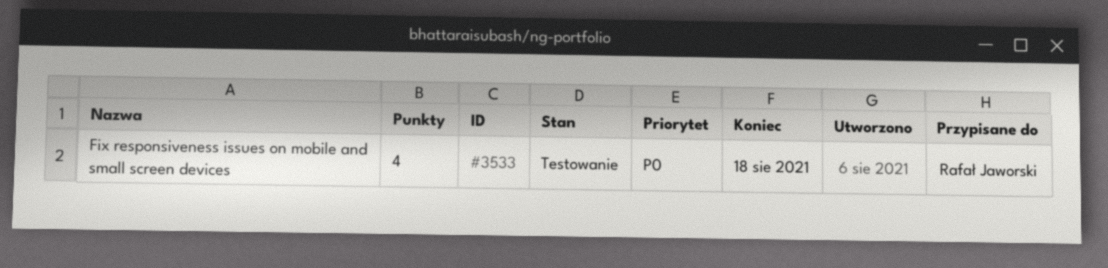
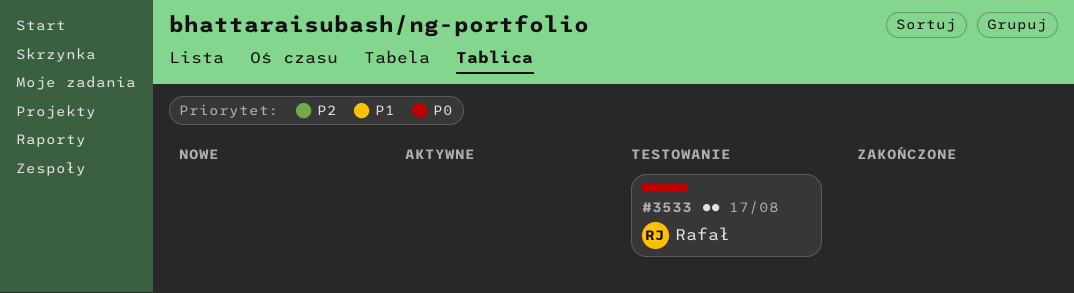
#3533, estimate: 4 -> 2
#3533, due: Aug 18 -> Aug 17

